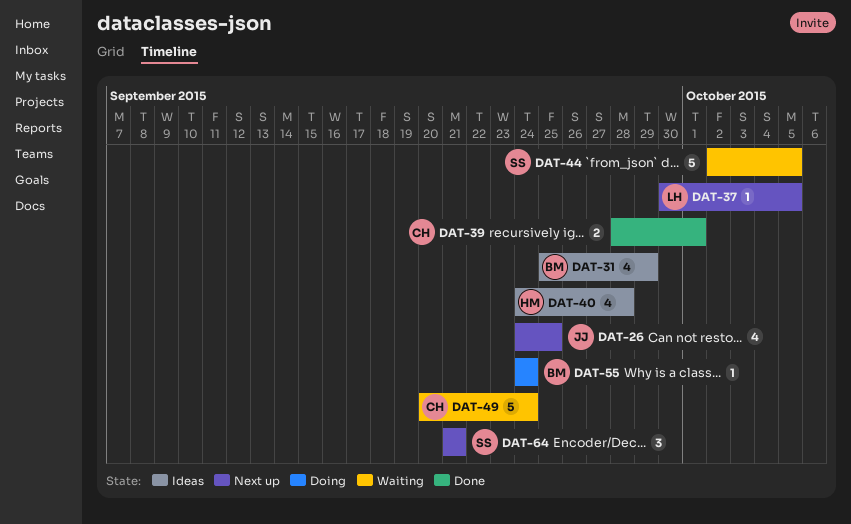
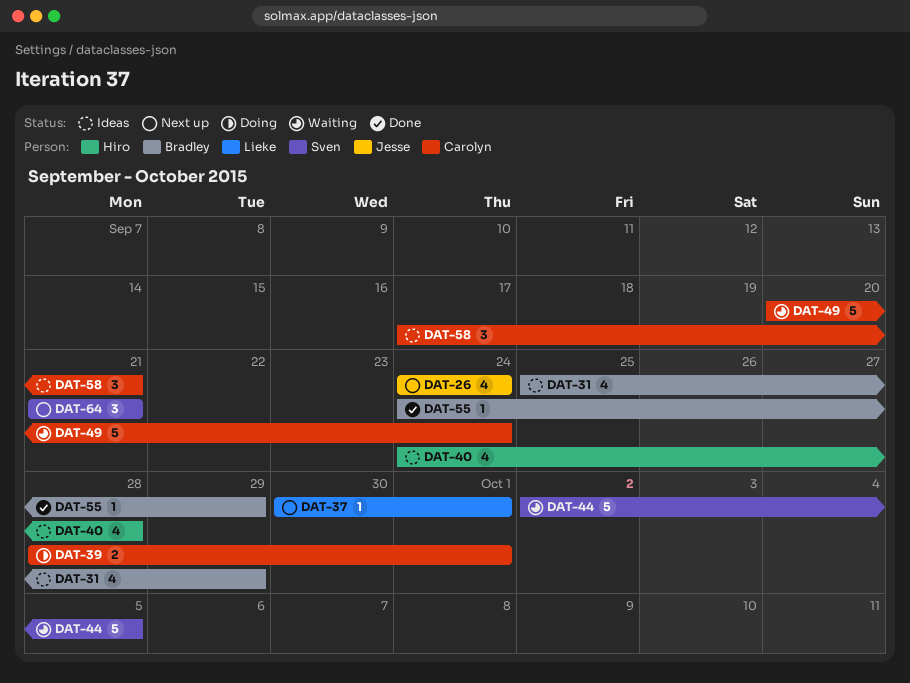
DAT-26, due: Sep 25 -> Sep 24
DAT-37, due: Oct 5 -> Oct 1
DAT-39, status: Done -> Doing
DAT-55, status: Doing -> Done
DAT-55, due: Sep 24 -> Sep 29
DAT-58: none -> present

